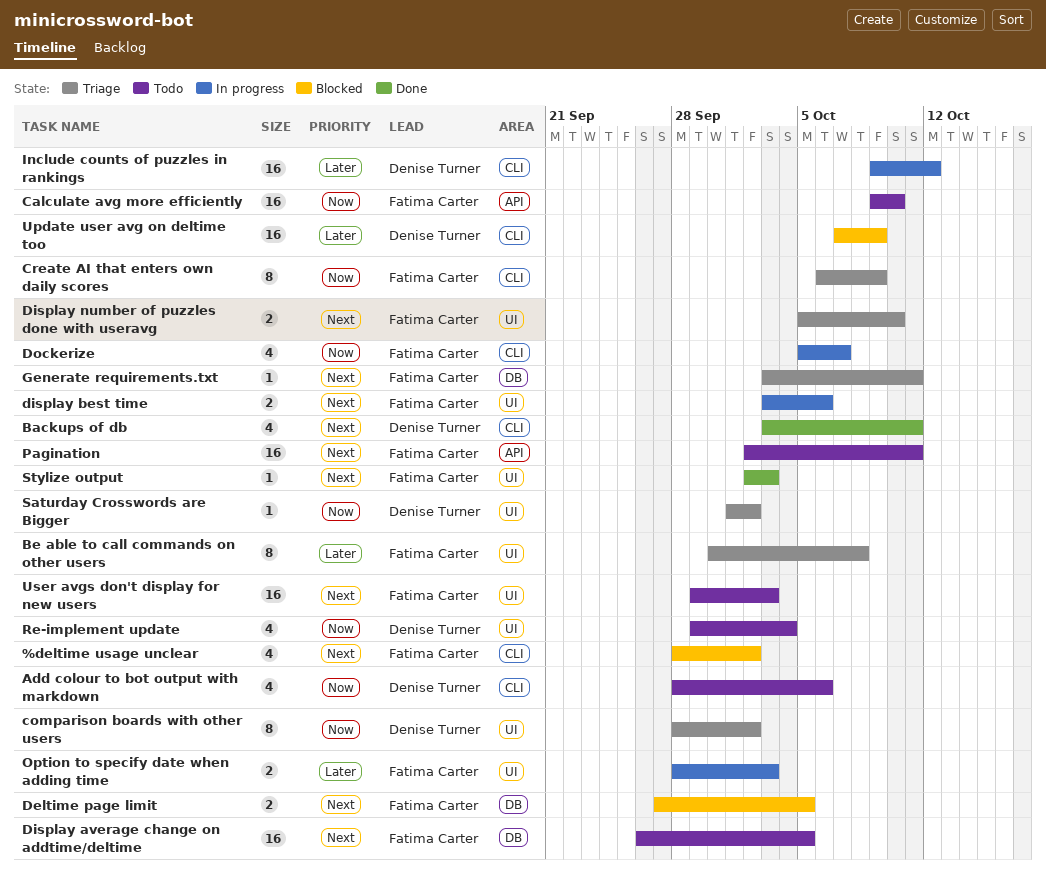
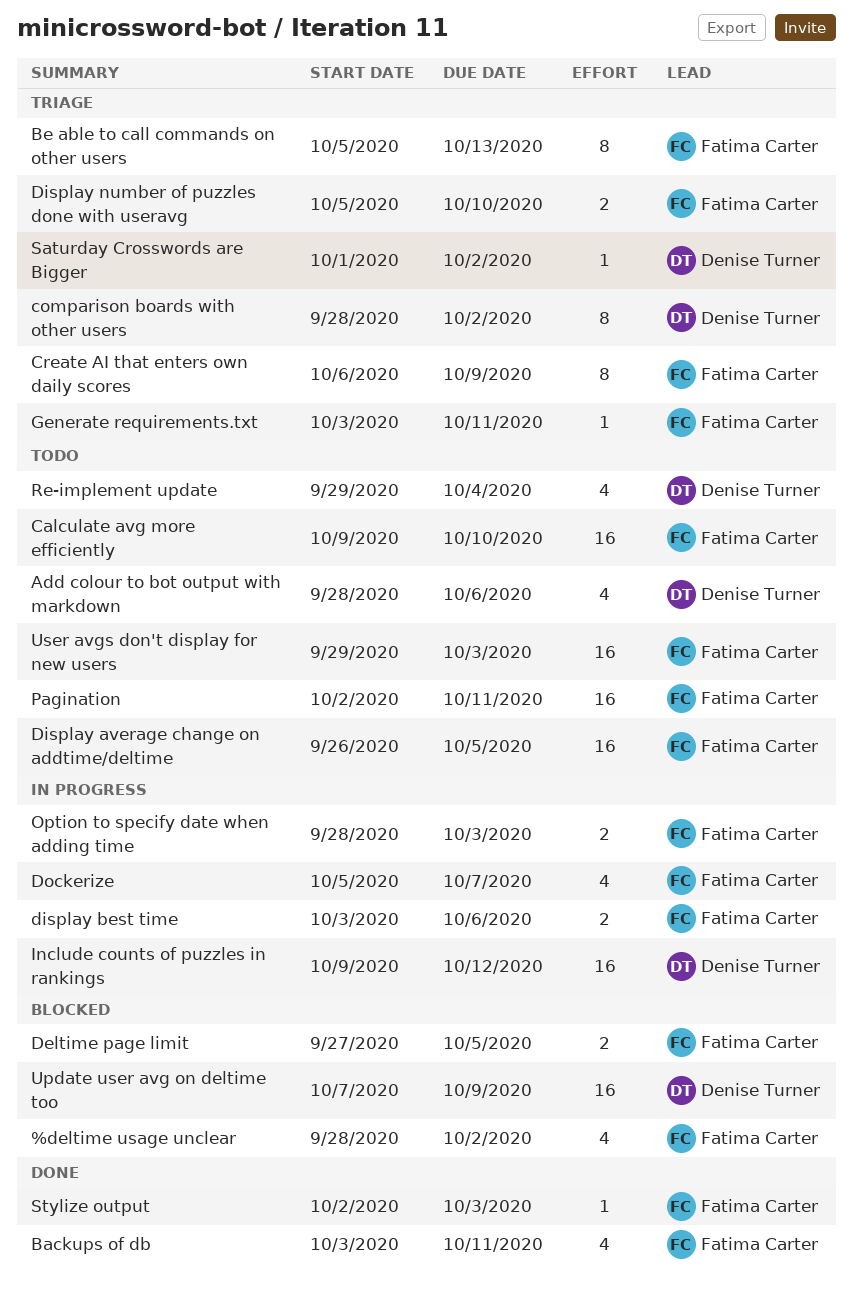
Backups of db, owner: Denise Turner -> Fatima Carter
Be able to call commands on other users, start: Sep 30 -> Oct 5
Be able to call commands on other users, due: Oct 8 -> Oct 13

